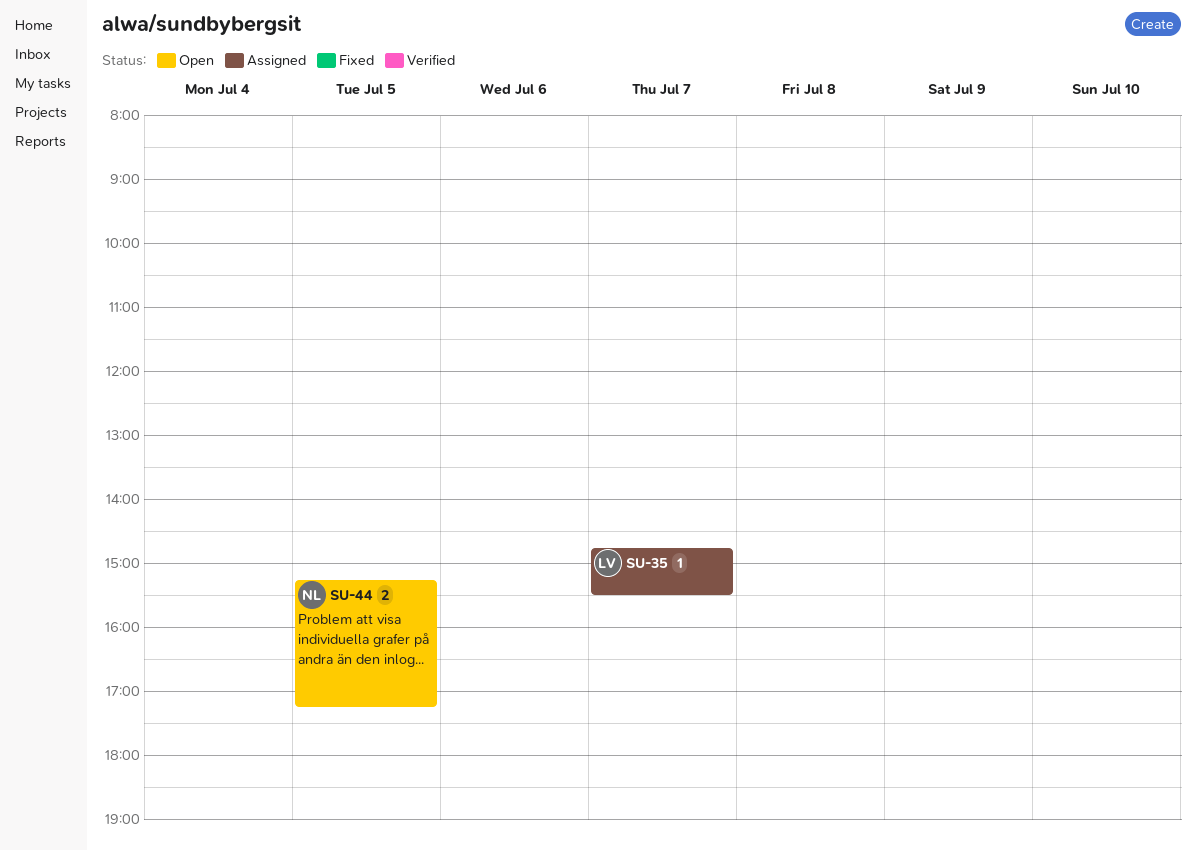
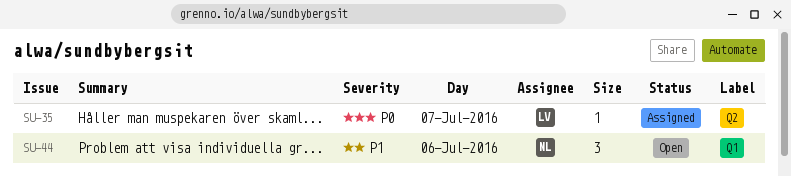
SU-44, estimate: 2 -> 3
SU-44, day: Jul 5 -> Jul 6

